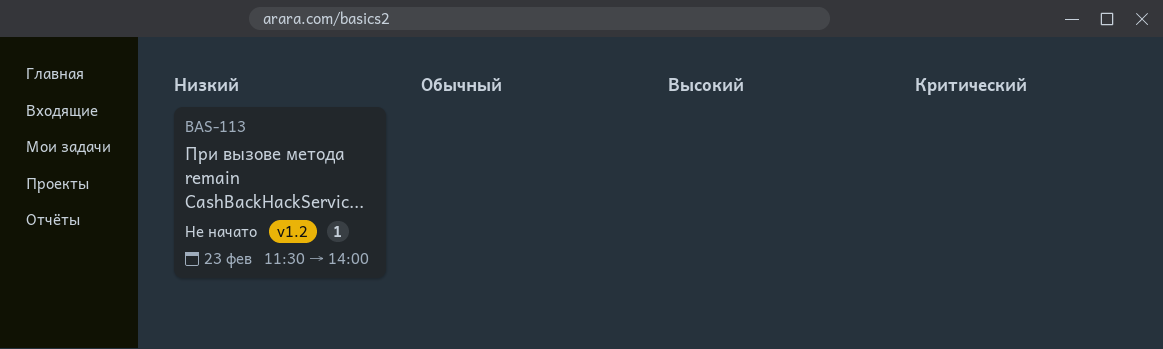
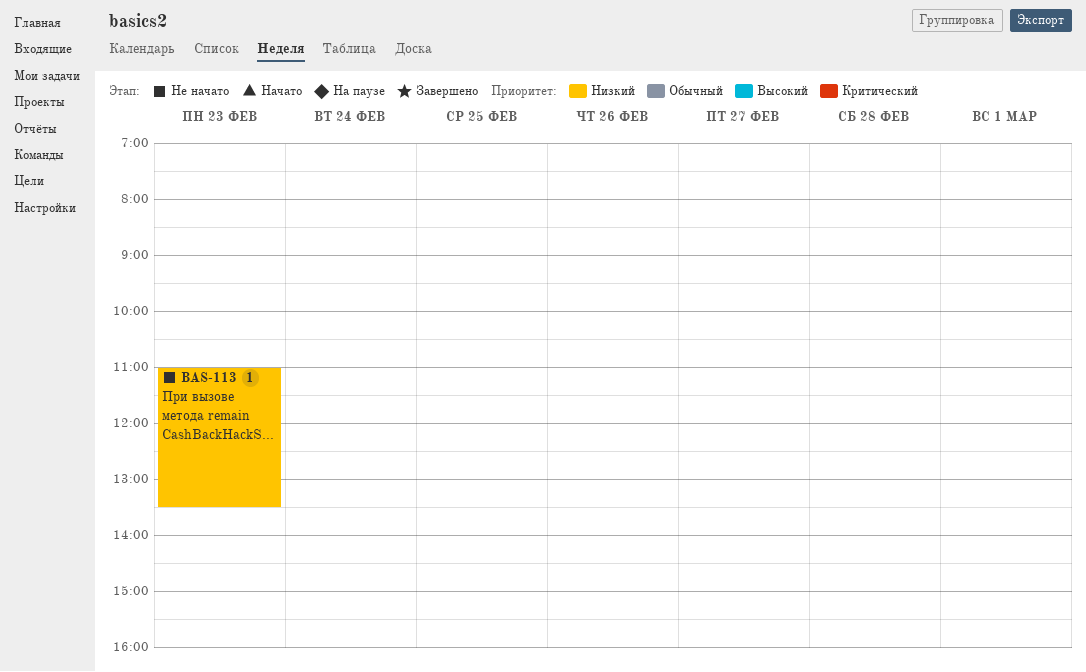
BAS-113, begins: 11:30 -> 11:00
BAS-113, ends: 14:00 -> 13:30

